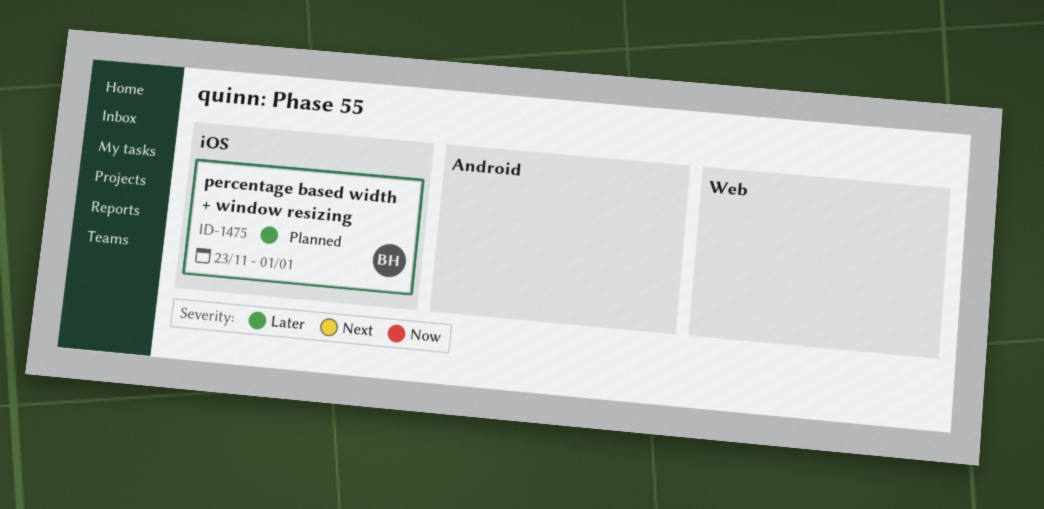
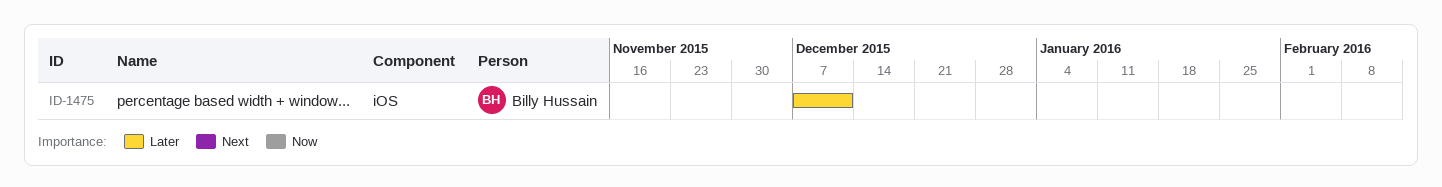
ID-1475, start: Nov 23 -> Dec 7
ID-1475, due: Jan 1 -> Dec 11

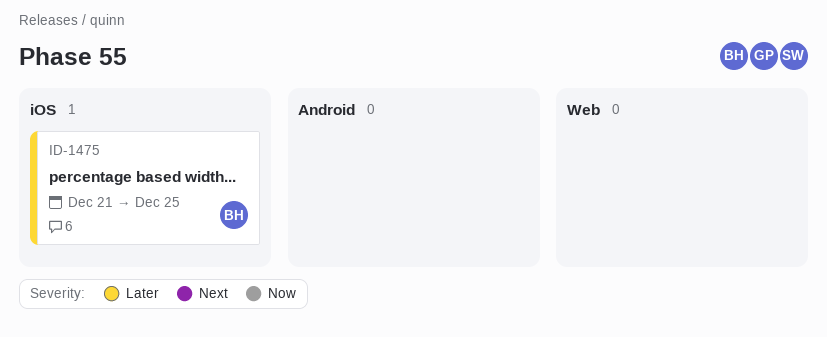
ID-1475, start: Dec 7 -> Dec 21
ID-1475, due: Dec 11 -> Dec 25

